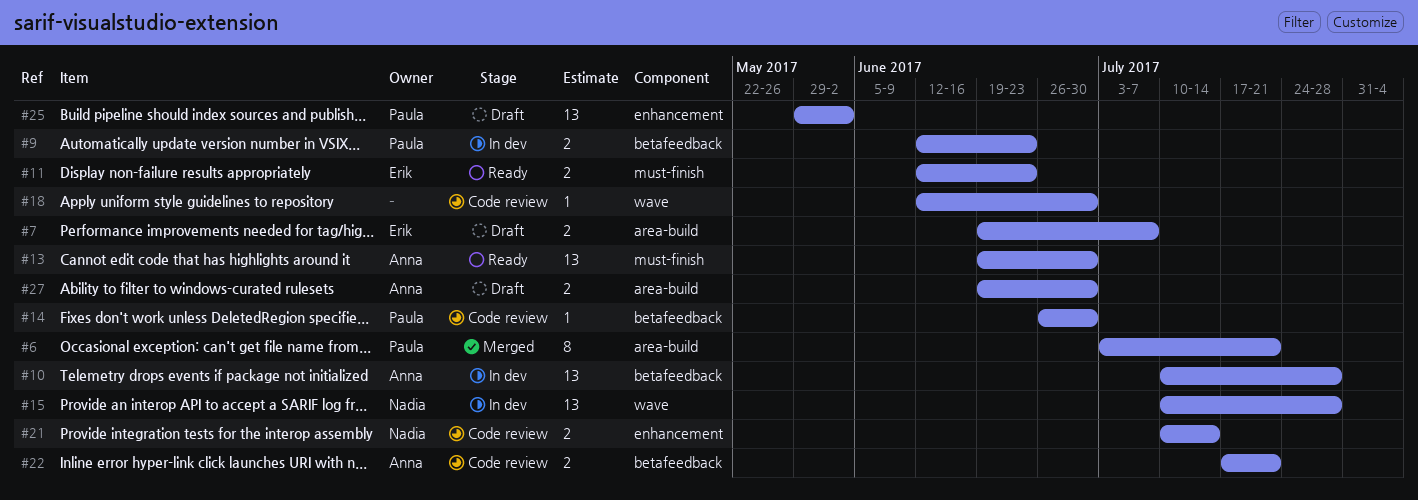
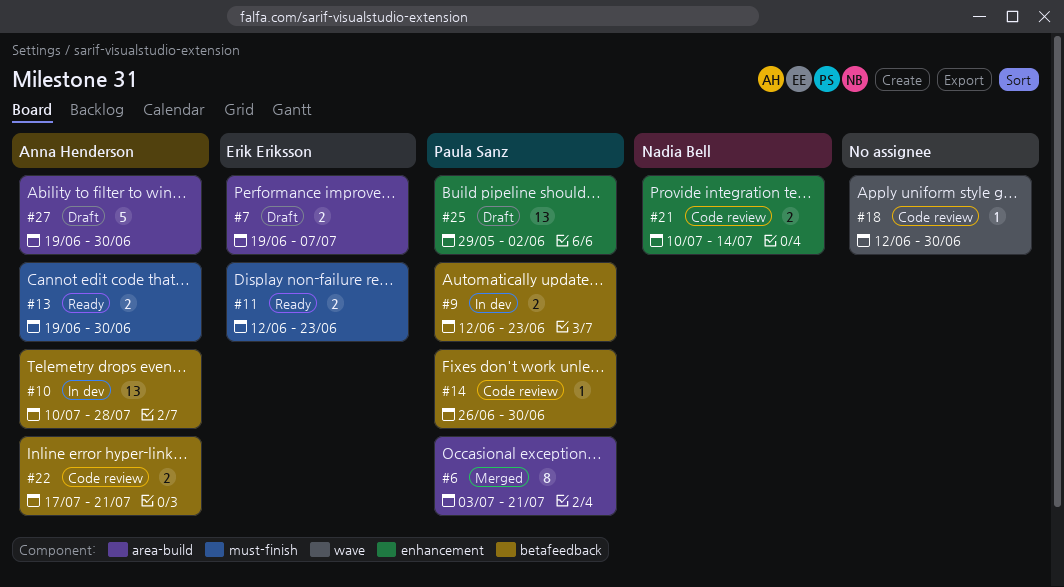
#13, estimate: 13 -> 2
#15: present -> none
#27, estimate: 2 -> 5

